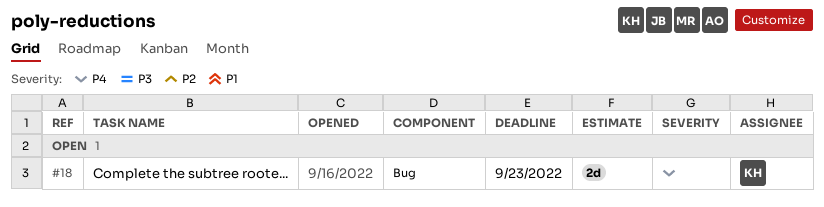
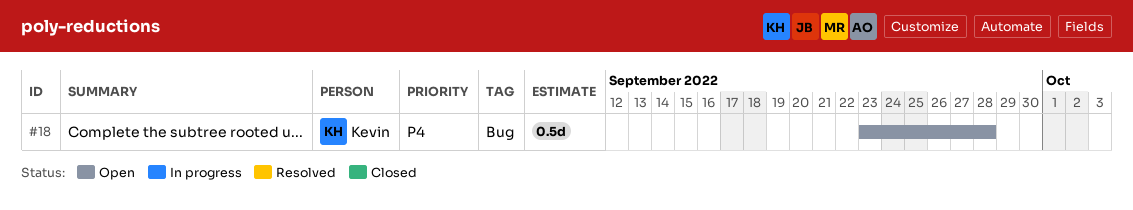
#18, estimate: 2d -> 0.5d
#18, due: Sep 23 -> Sep 28

